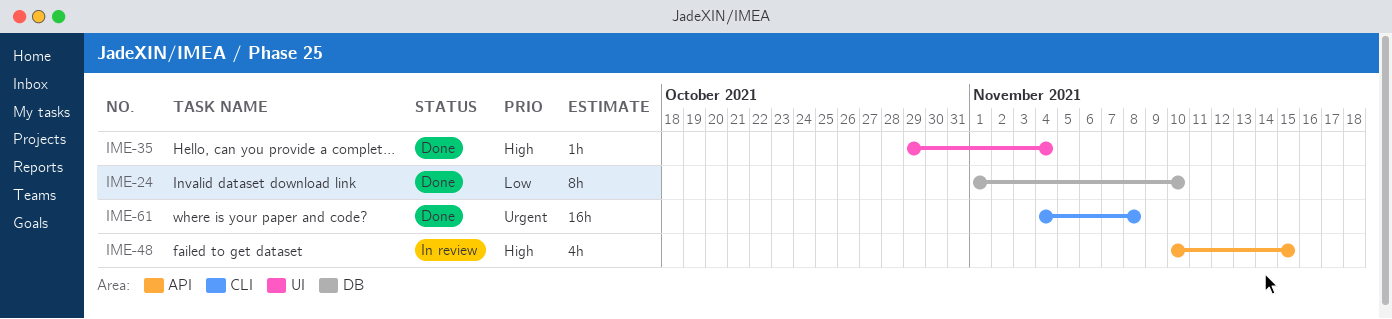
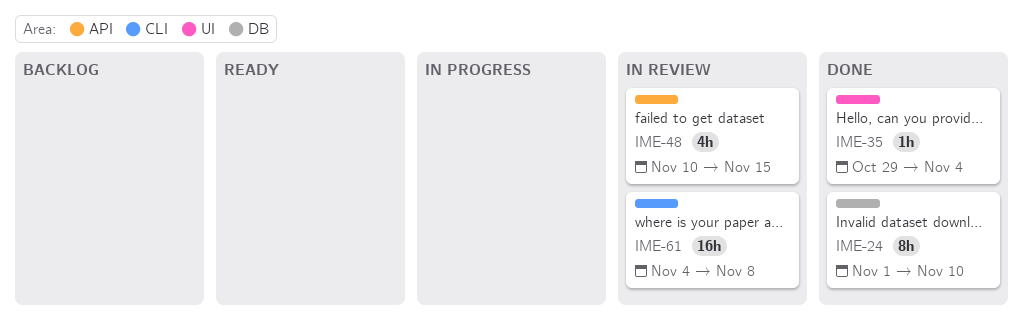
IME-61, status: Done -> In review

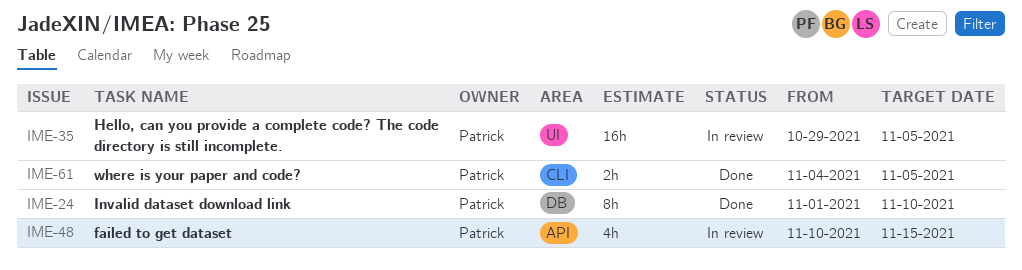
IME-35, status: Done -> In review
IME-35, estimate: 1h -> 16h
IME-35, due: Nov 4 -> Nov 5
IME-61, status: In review -> Done
IME-61, estimate: 16h -> 2h
IME-61, due: Nov 8 -> Nov 5

